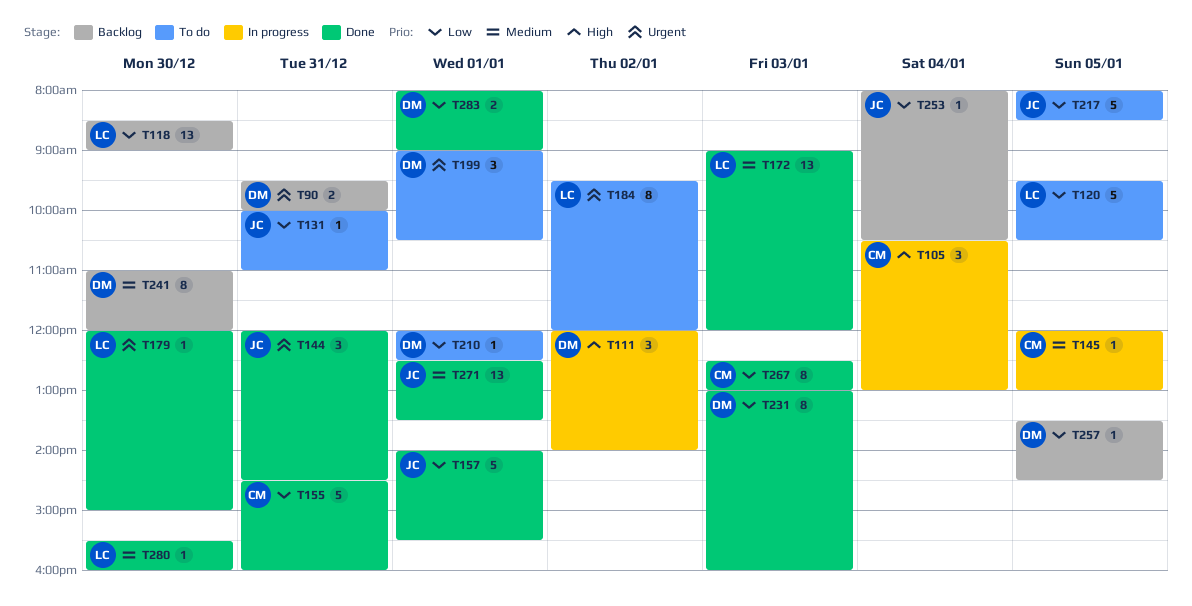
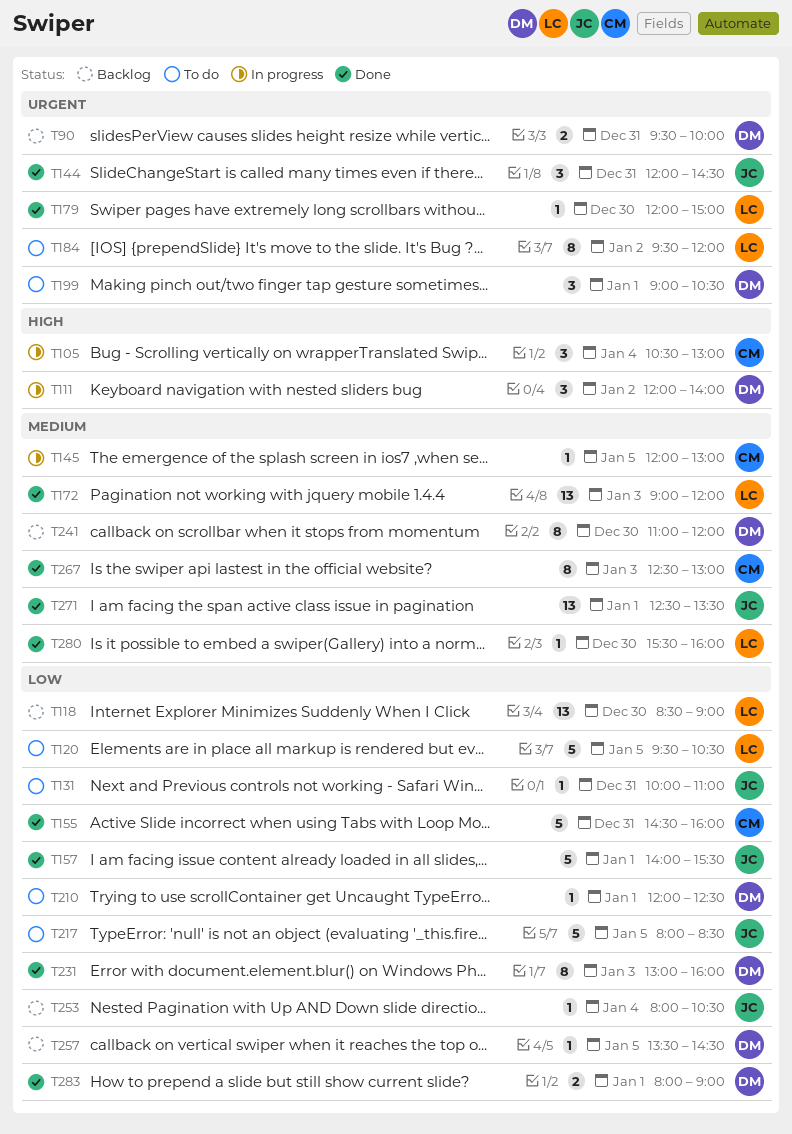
T267, priority: Low -> Medium

